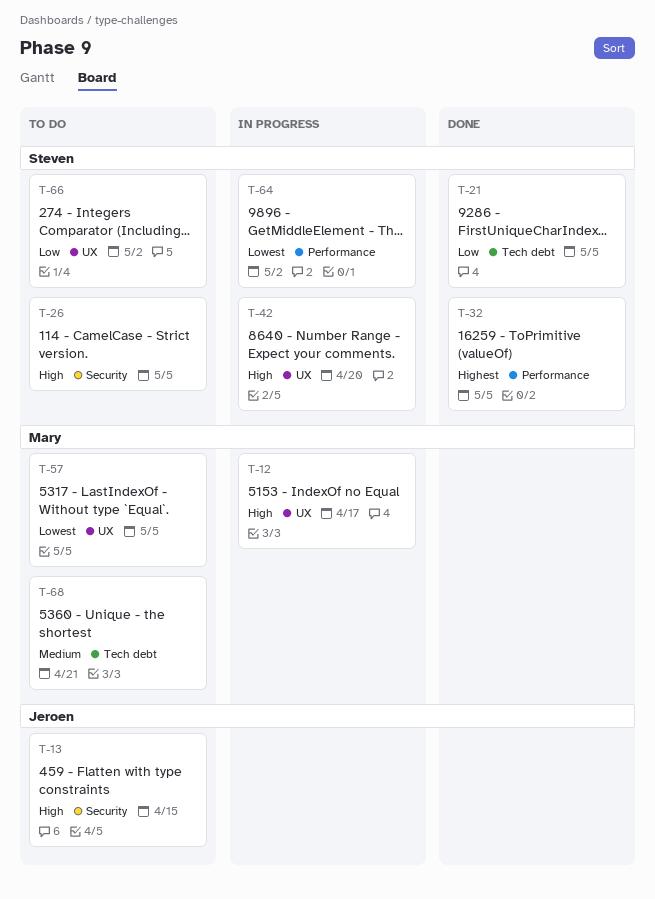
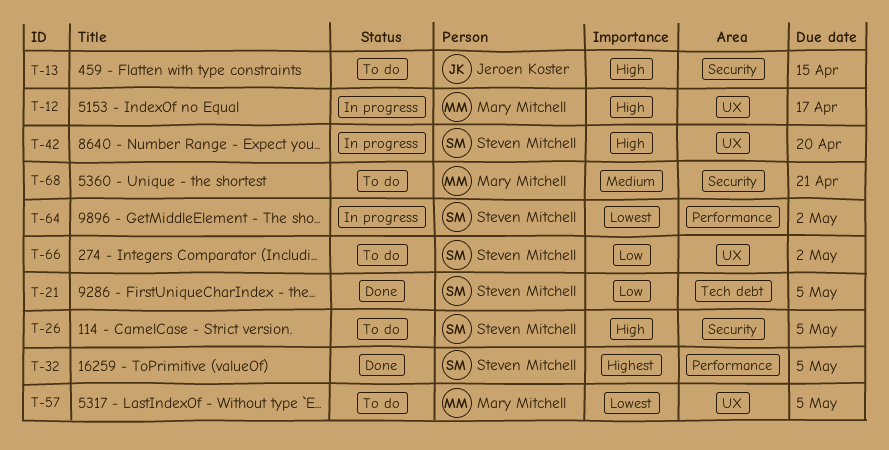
T-68, label: Tech debt -> Security

